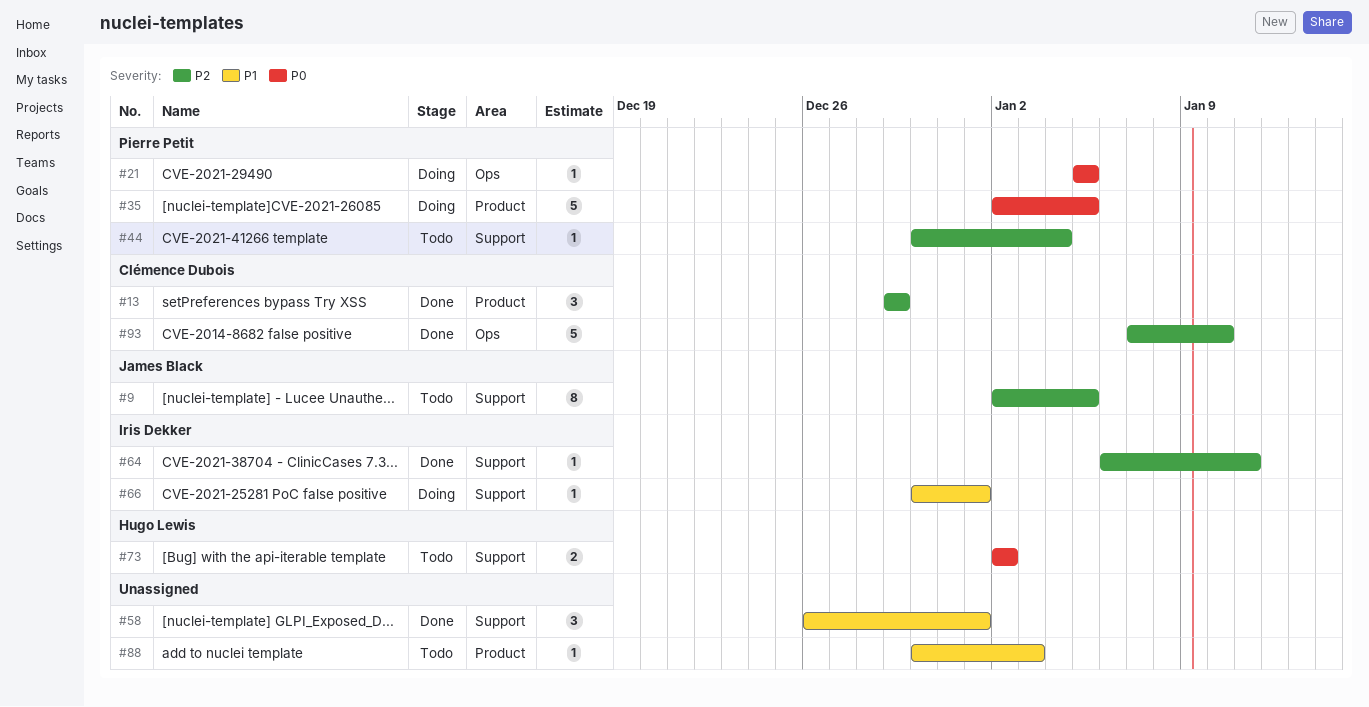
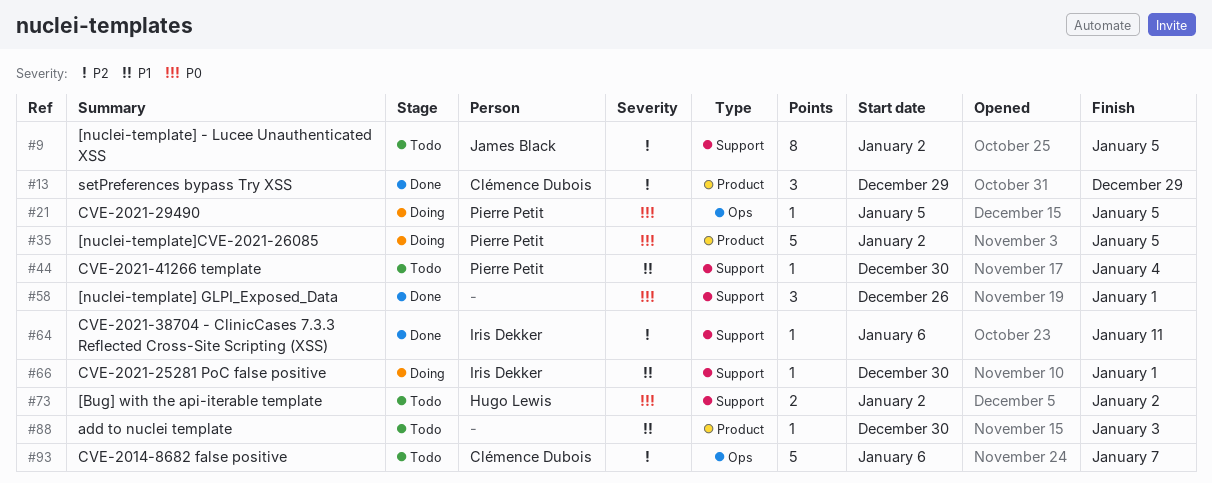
#44, priority: P2 -> P1
#58, priority: P1 -> P0
#93, status: Done -> Todo
#93, start: Jan 7 -> Jan 6
#93, due: Jan 10 -> Jan 7

